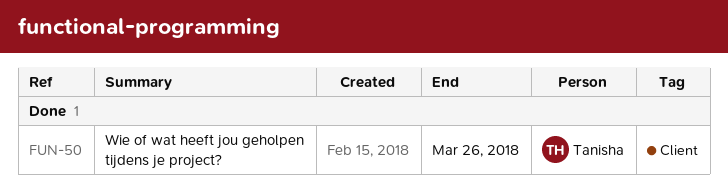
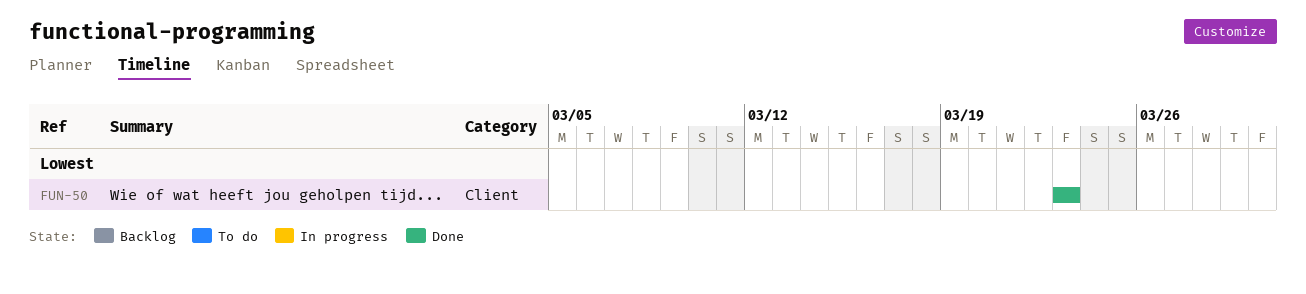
FUN-50, due: Mar 26 -> Mar 23

